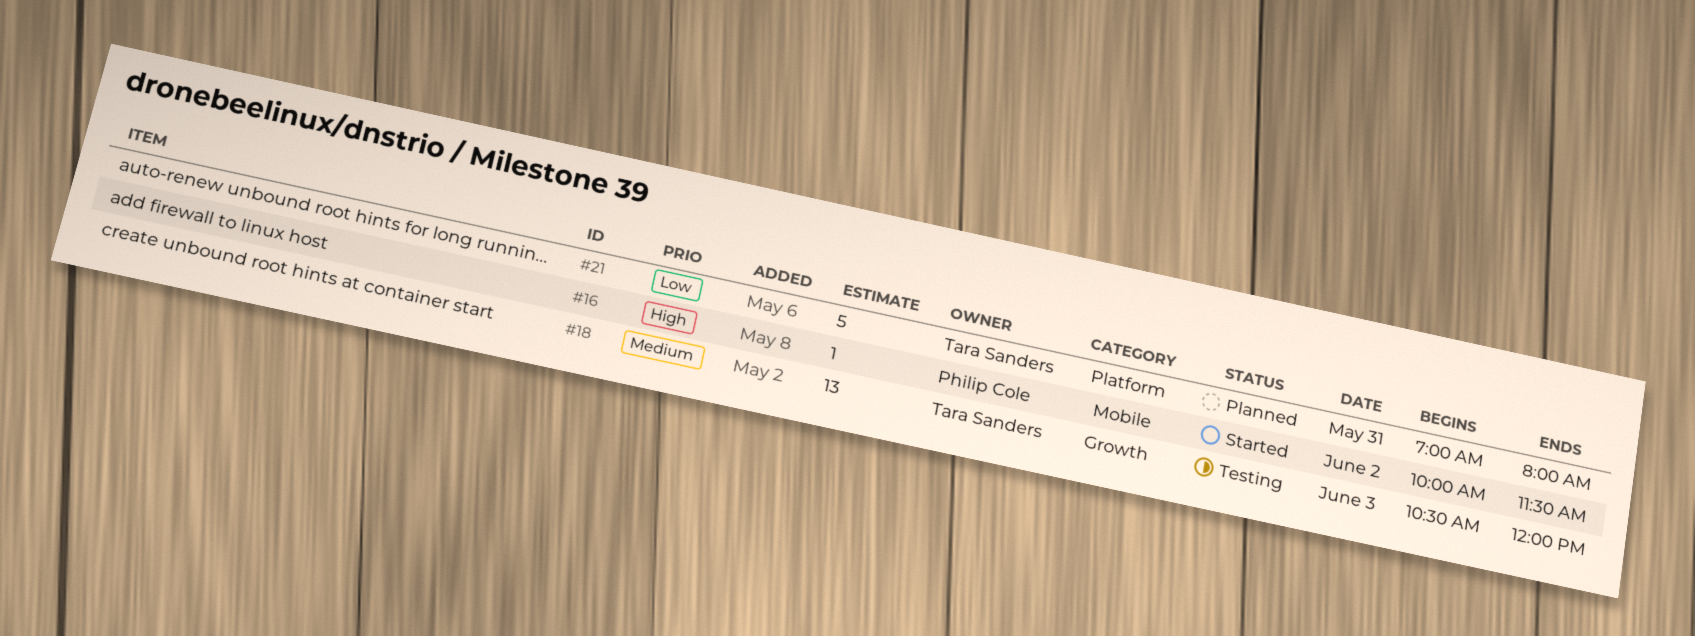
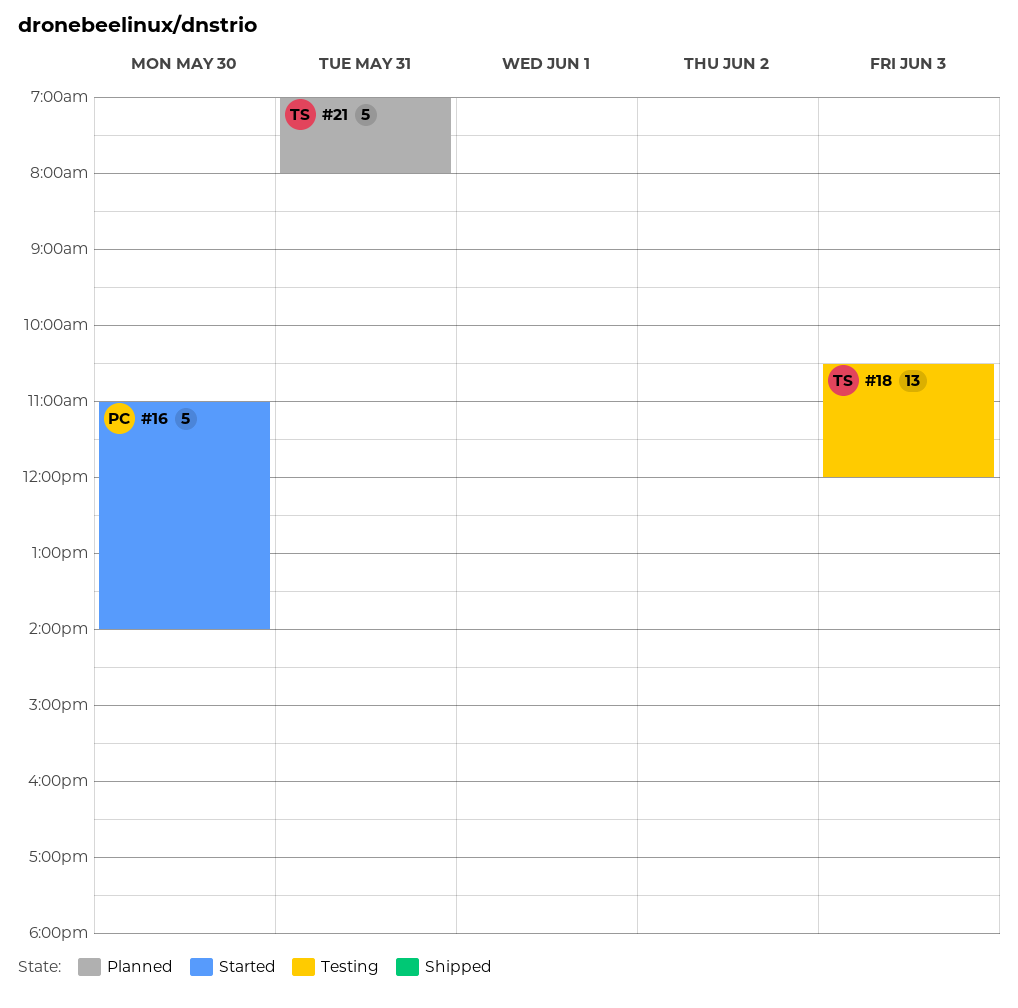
#16, estimate: 1 -> 5
#16, day: Jun 2 -> May 30
#16, begins: 10:00 -> 11:00
#16, ends: 11:30 -> 14:00

